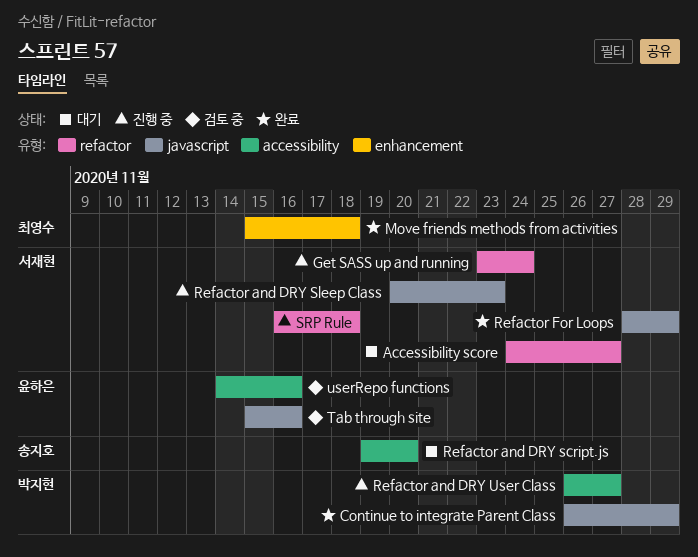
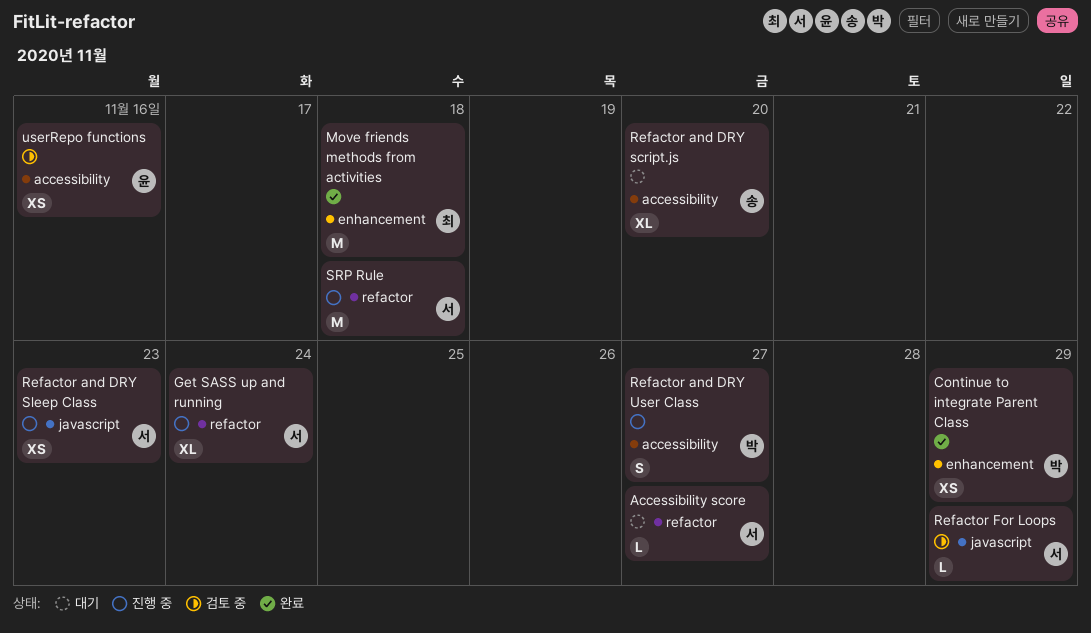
Continue to integrate Parent Class, label: javascript -> enhancement
Refactor For Loops, status: 완료 -> 검토 중
Tab through site: present -> none

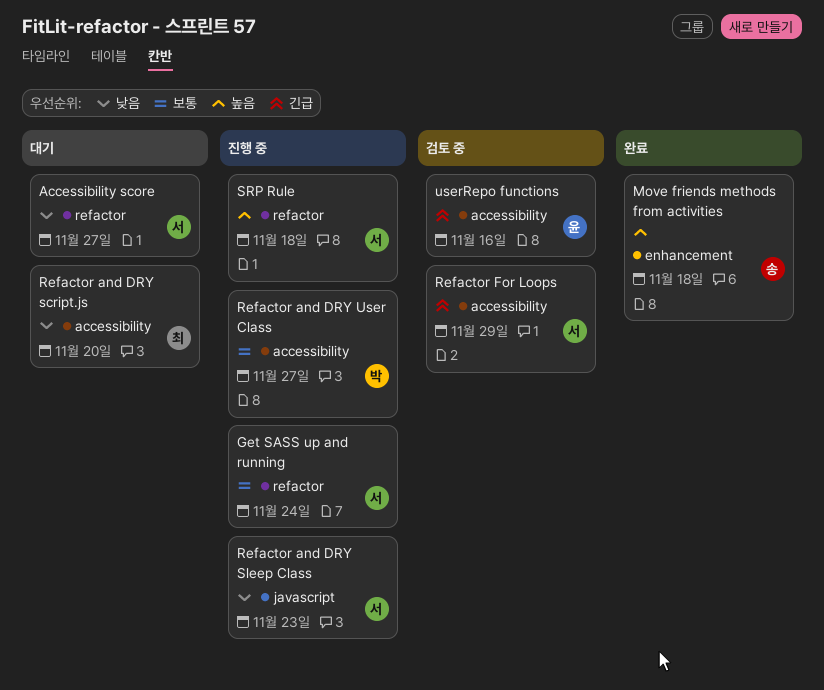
Continue to integrate Parent Class: present -> none
Move friends methods from activities, owner: 최 -> 송
Refactor and DRY script.js, owner: 송 -> 최
Refactor For Loops, label: javascript -> accessibility

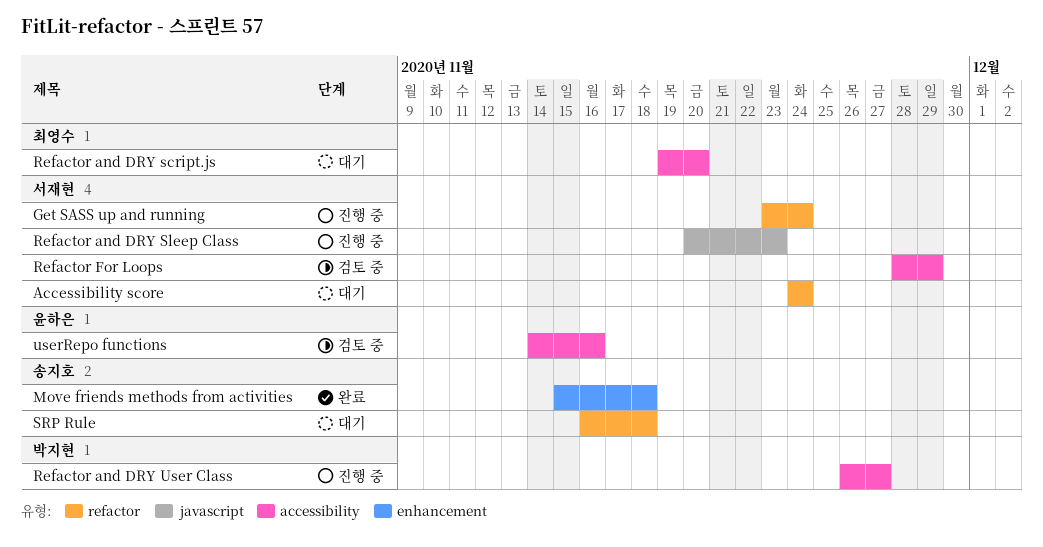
Accessibility score, due: Nov 27 -> Nov 24
SRP Rule, status: 진행 중 -> 대기
SRP Rule, owner: 서재현 -> 송지호

